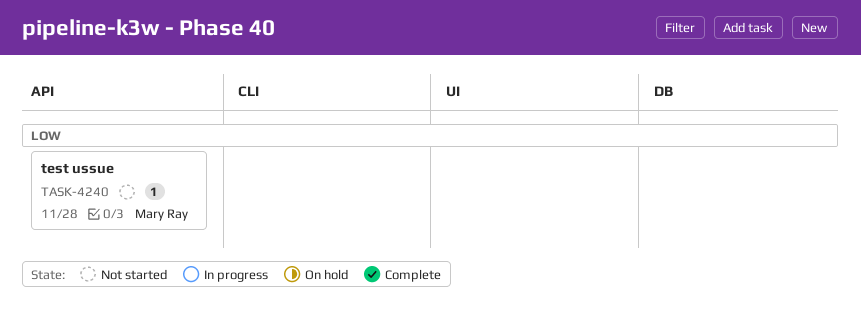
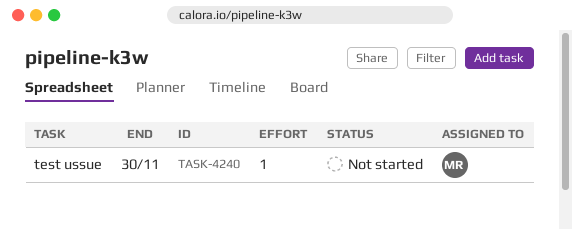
TASK-4240, due: Nov 28 -> Nov 30

